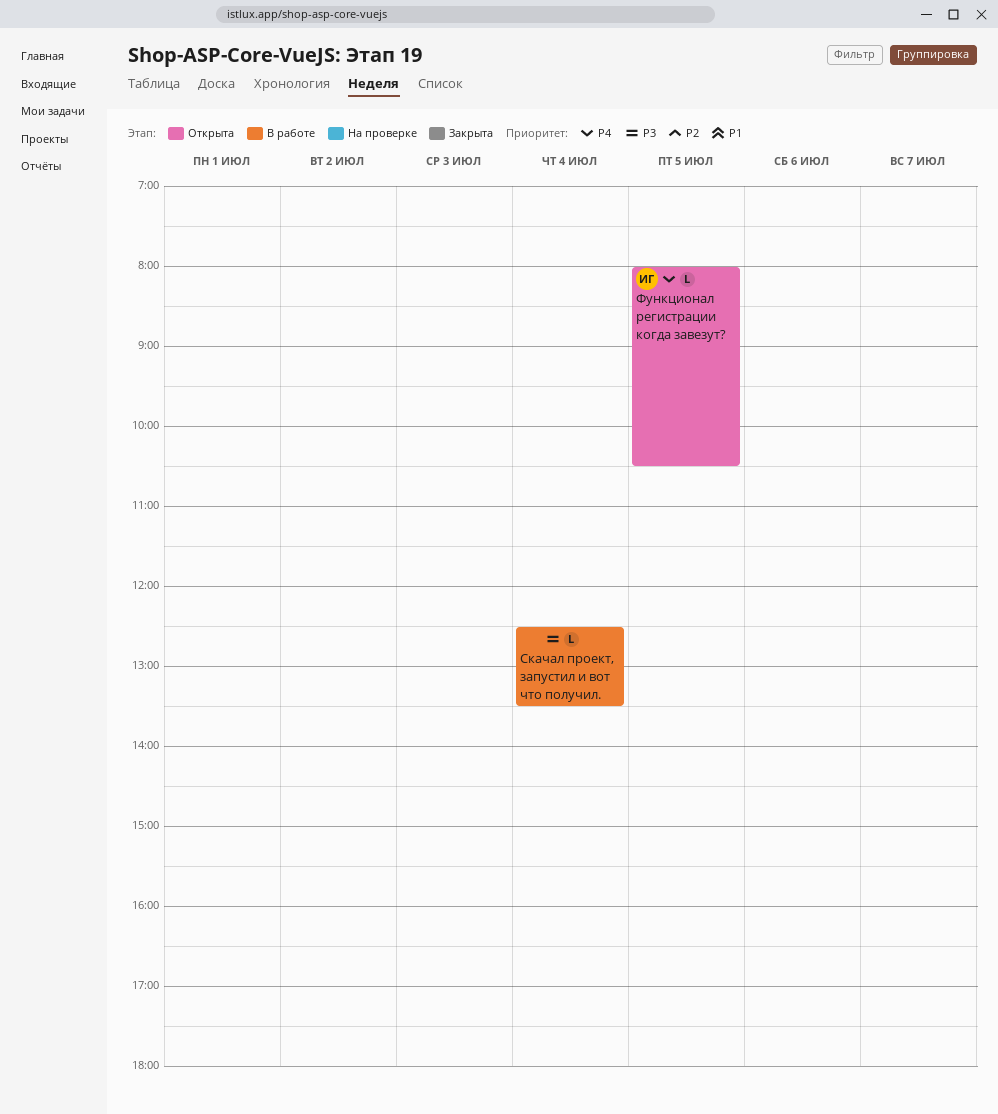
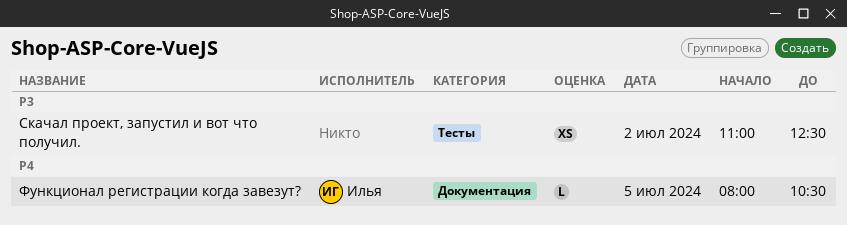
Скачал проект, запустил и вот что получил., estimate: L -> XS
Скачал проект, запустил и вот что получил., day: Jul 4 -> Jul 2
Скачал проект, запустил и вот что получил., begins: 12:30 -> 11:00
Скачал проект, запустил и вот что получил., ends: 13:30 -> 12:30

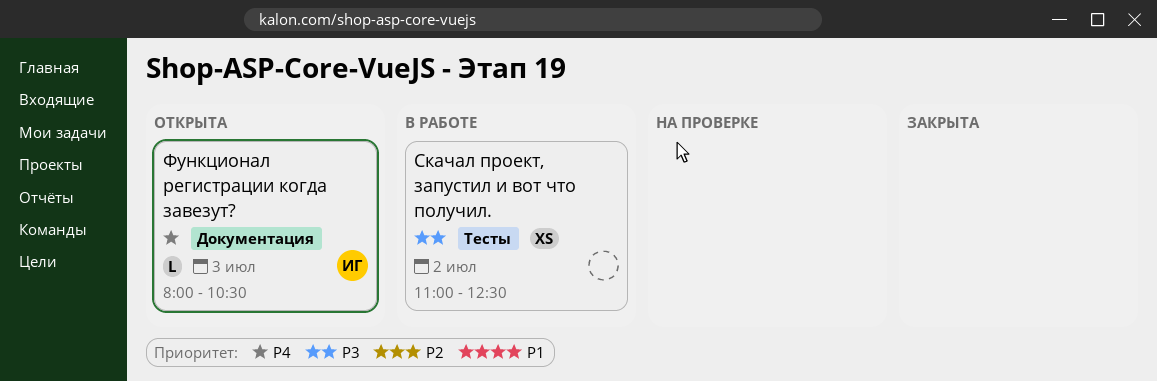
Функционал регистрации когда завезут?, day: Jul 5 -> Jul 3

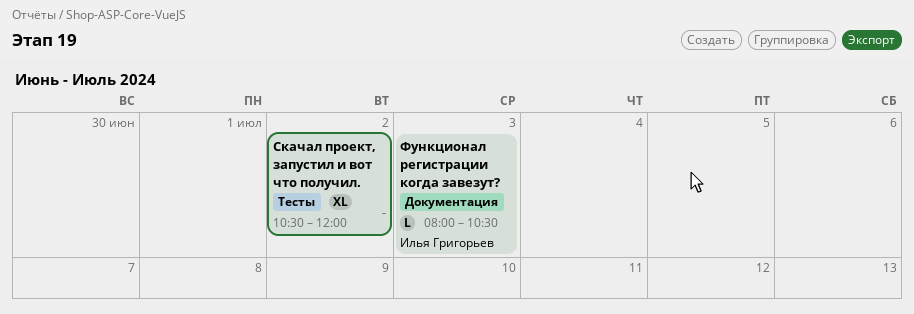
Скачал проект, запустил и вот что получил., estimate: XS -> XL
Скачал проект, запустил и вот что получил., begins: 11:00 -> 10:30
Скачал проект, запустил и вот что получил., ends: 12:30 -> 12:00

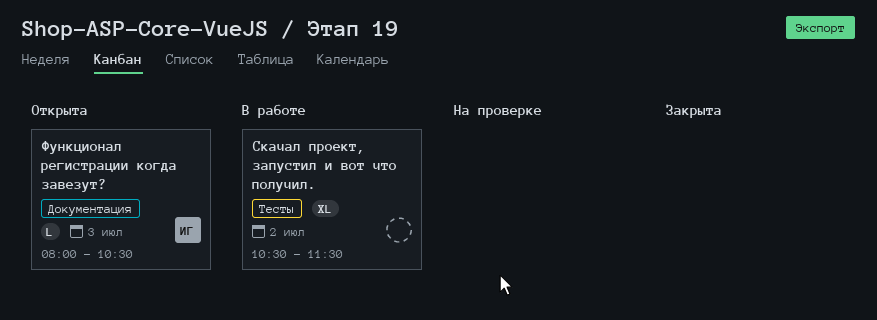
Скачал проект, запустил и вот что получил., ends: 12:00 -> 11:30

